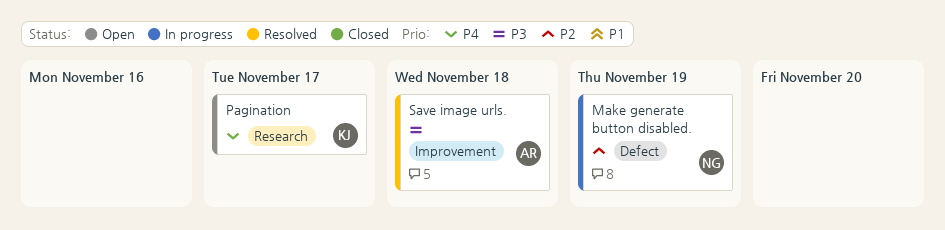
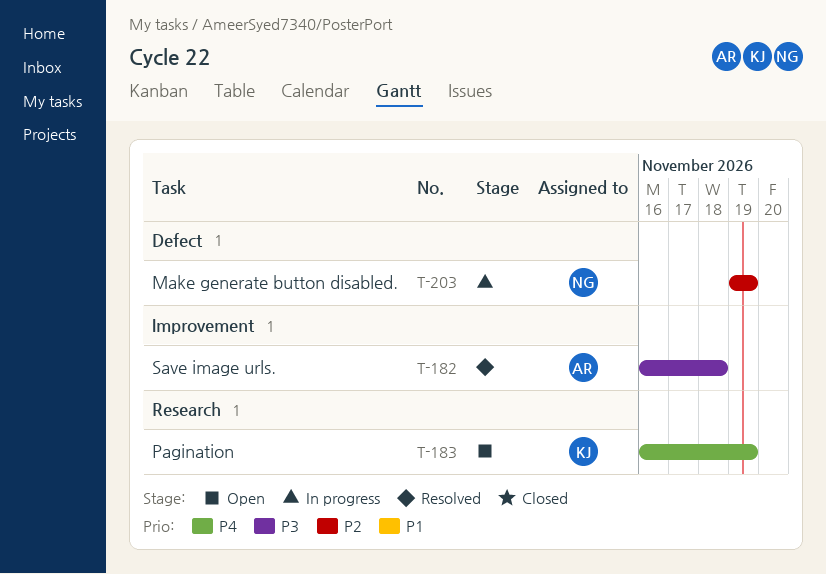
Pagination, due: Nov 17 -> Nov 19

